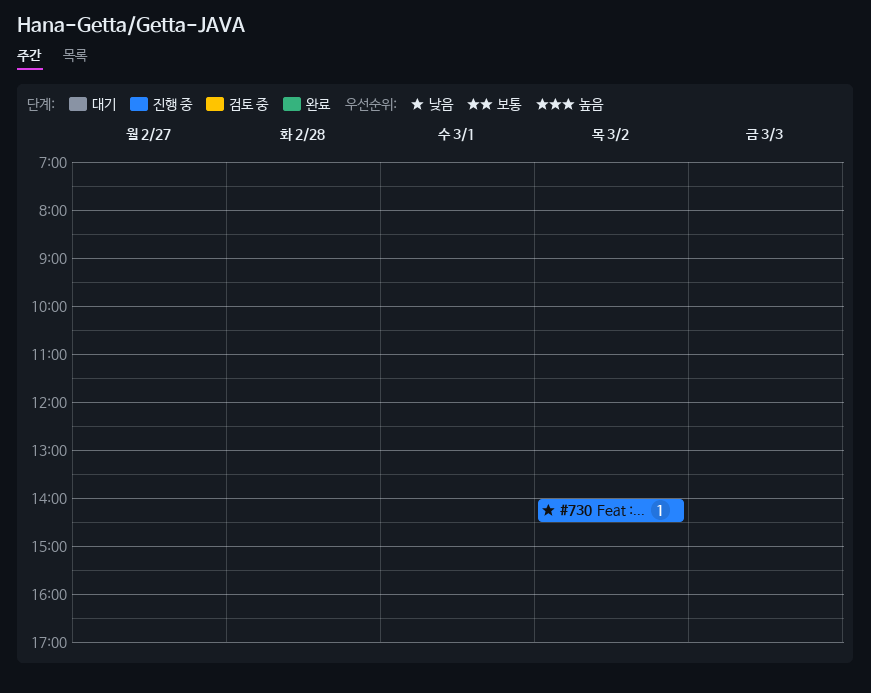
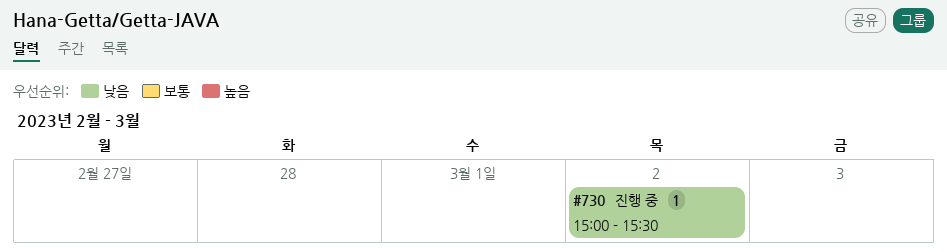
#730, begins: 14:00 -> 15:00
#730, ends: 14:30 -> 15:30

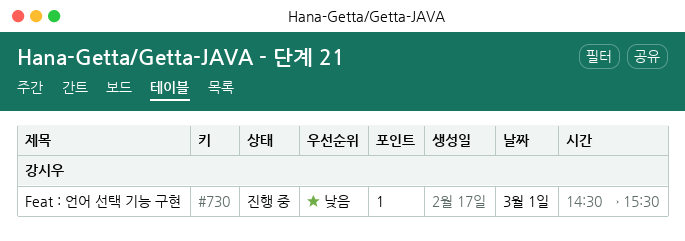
#730, day: Mar 2 -> Mar 1
#730, begins: 15:00 -> 14:30

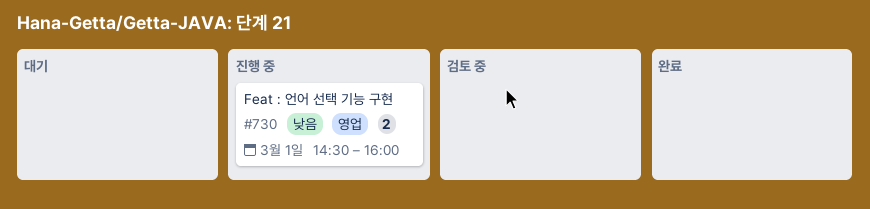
#730, estimate: 1 -> 2
#730, ends: 15:30 -> 16:00

